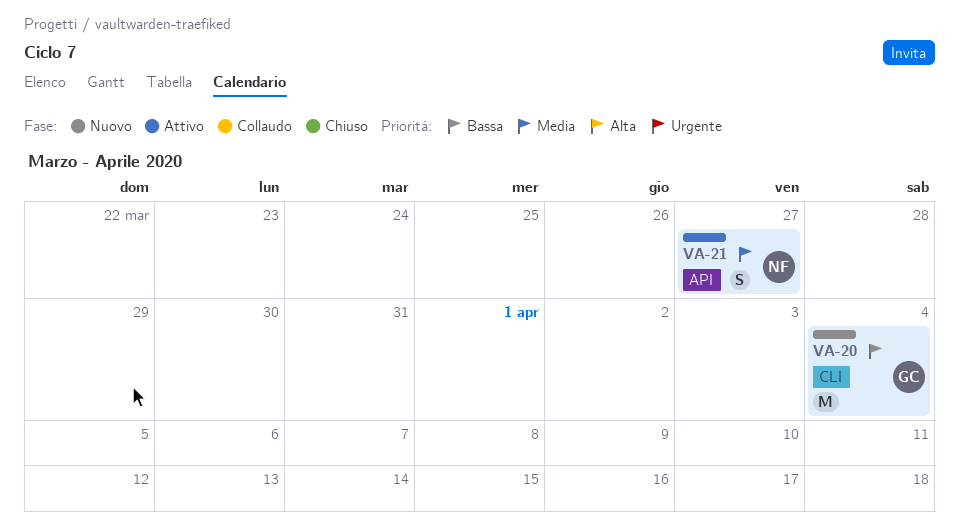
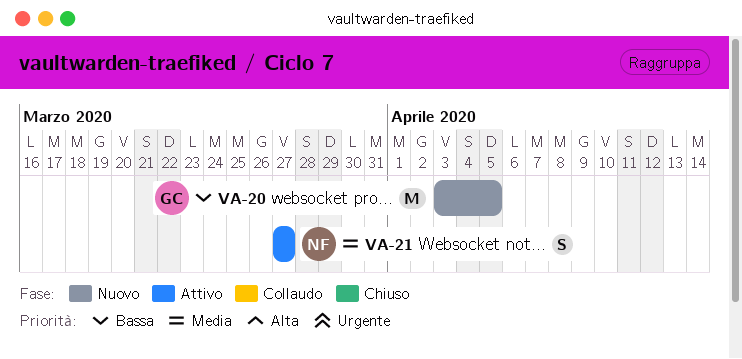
VA-20, due: Apr 4 -> Apr 5

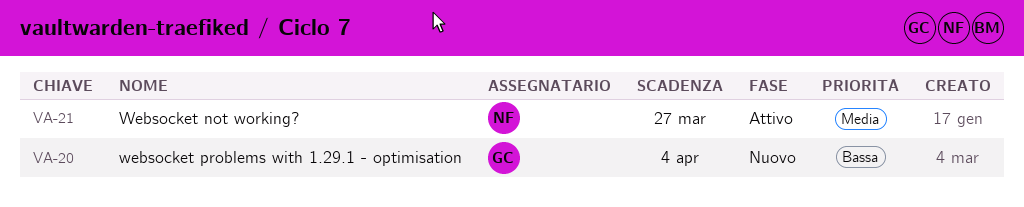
VA-20, due: Apr 5 -> Apr 4

